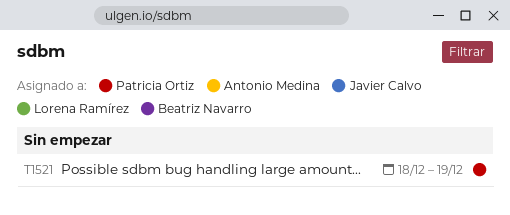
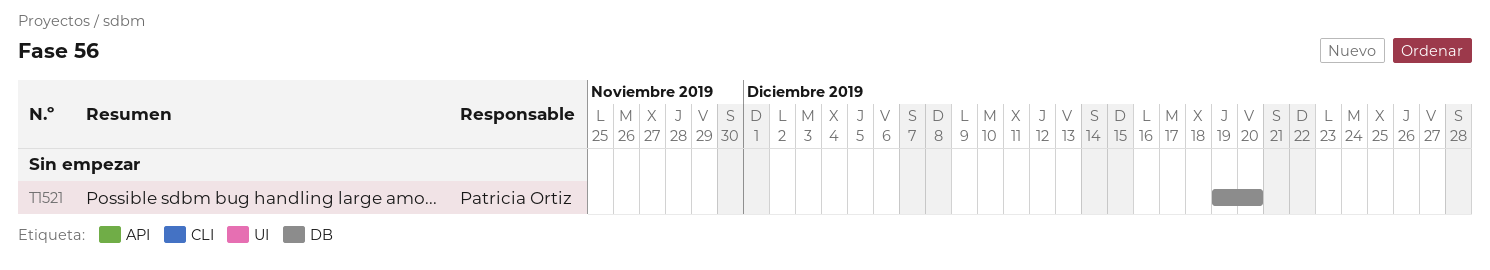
T1521, start: Dec 18 -> Dec 19
T1521, due: Dec 19 -> Dec 20

